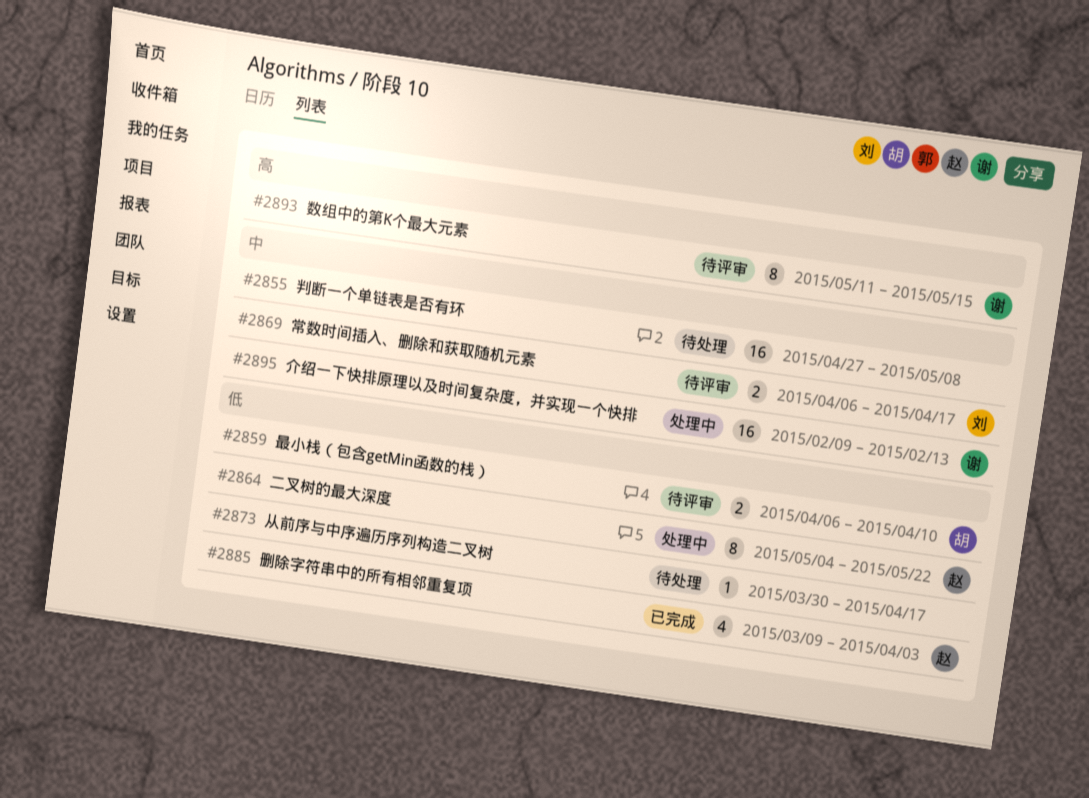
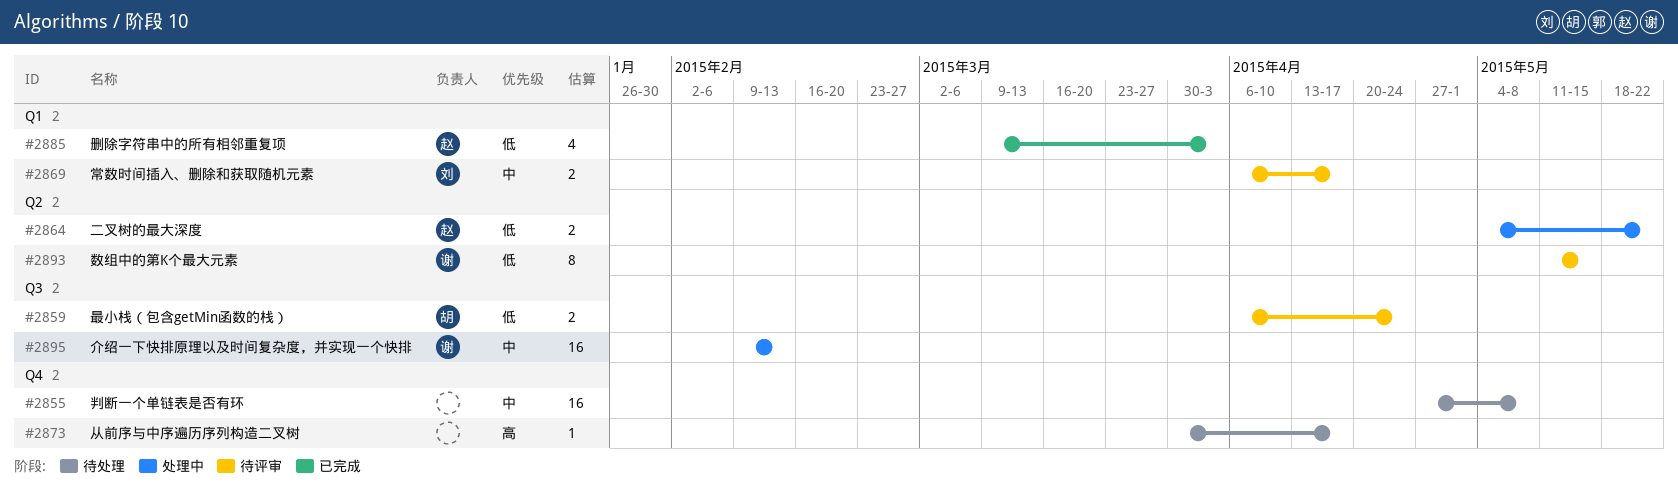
#2859, due: Apr 10 -> Apr 24
#2864, estimate: 8 -> 2
#2873, priority: 低 -> 高
#2893, priority: 高 -> 低

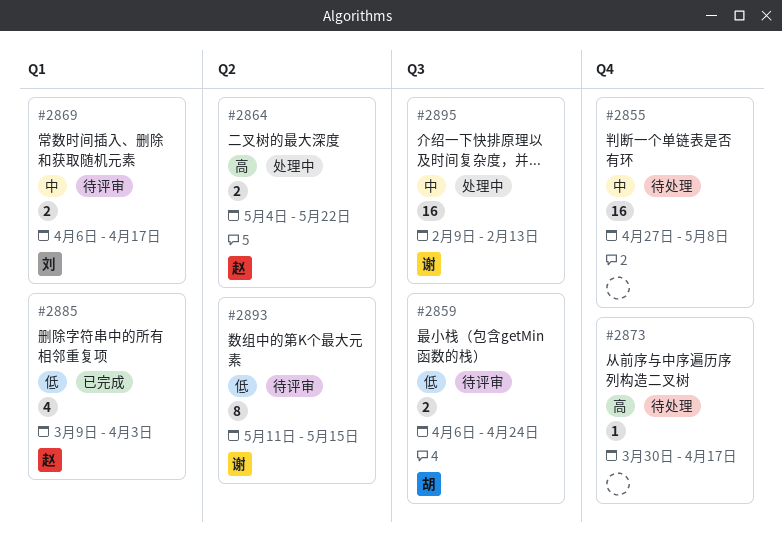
#2864, priority: 低 -> 高

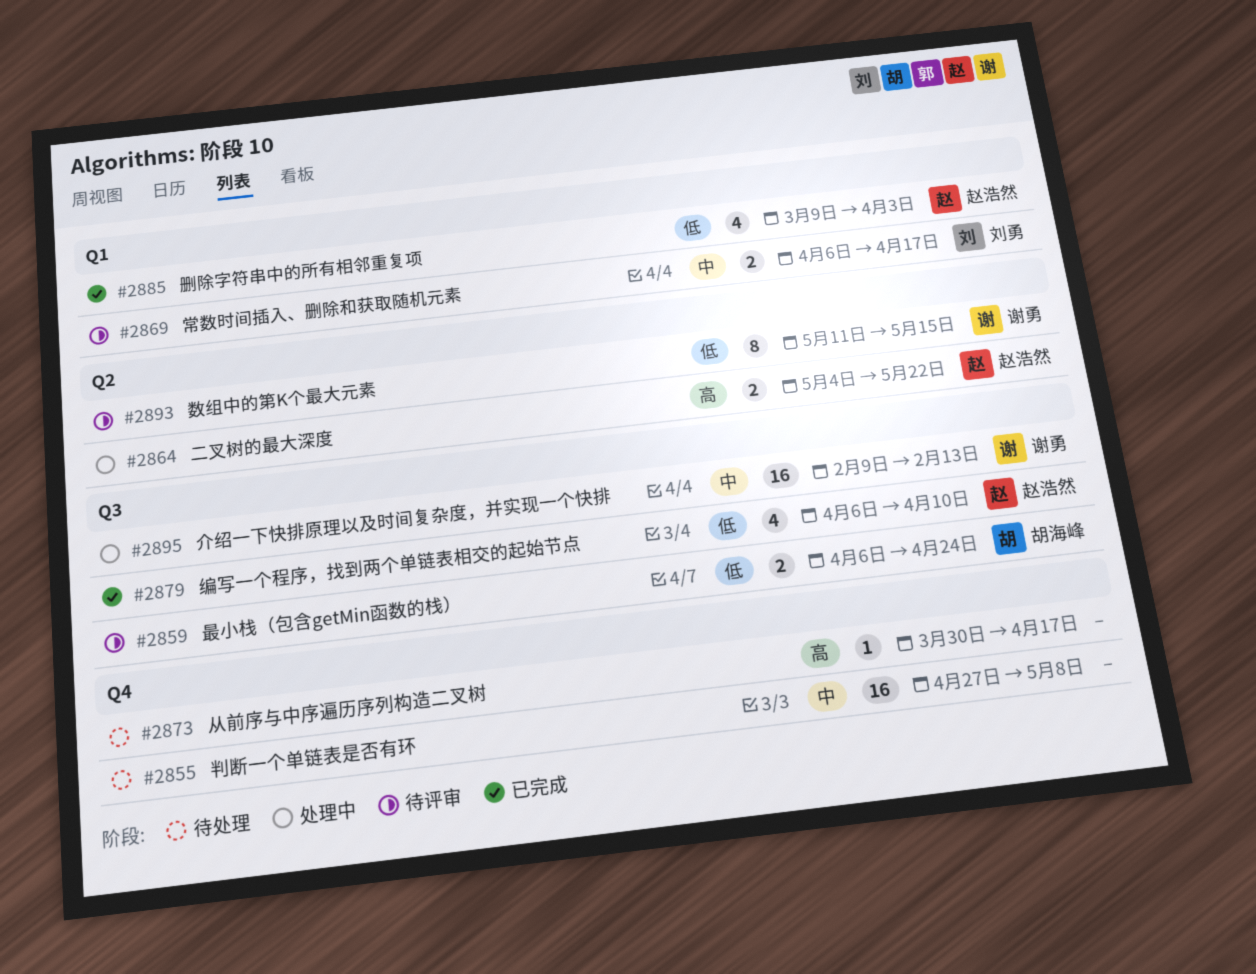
#2879: none -> present

